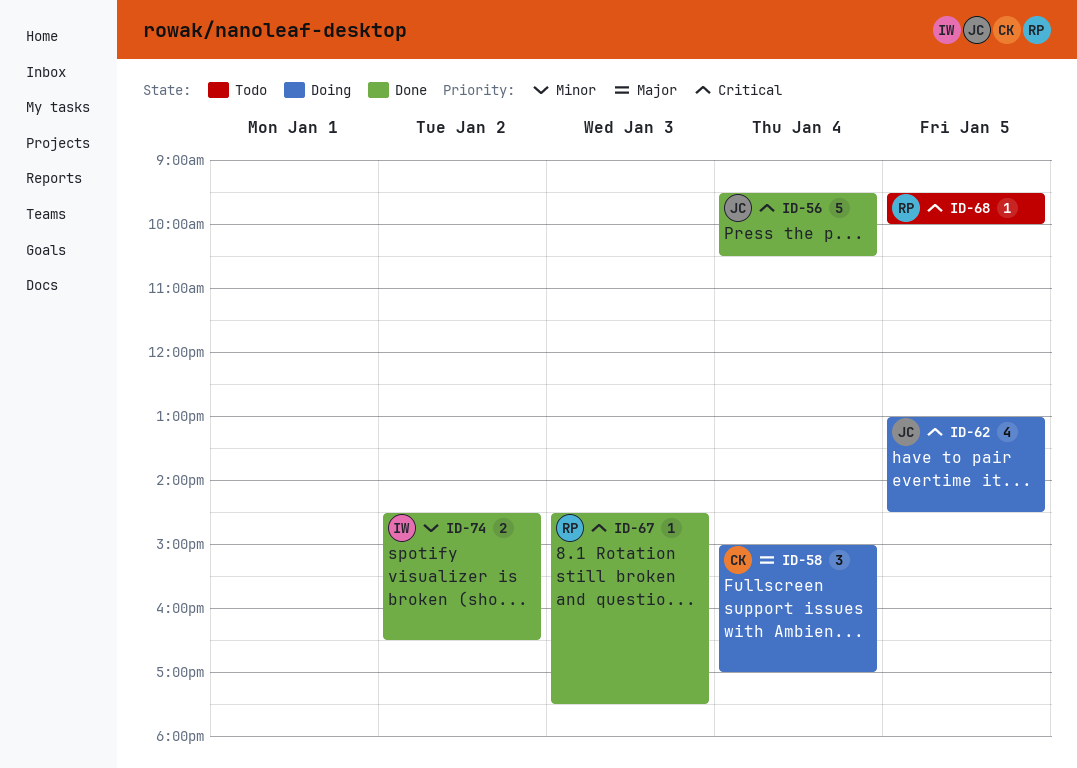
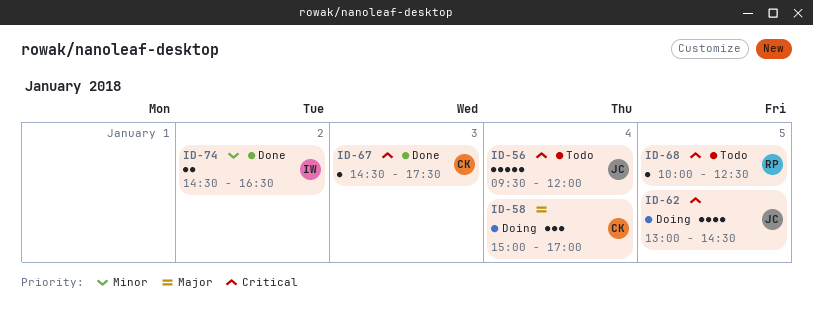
ID-56, status: Done -> Todo
ID-56, ends: 10:30 -> 12:00
ID-67, owner: RP -> CK
ID-68, begins: 09:30 -> 10:00
ID-68, ends: 10:00 -> 12:30

